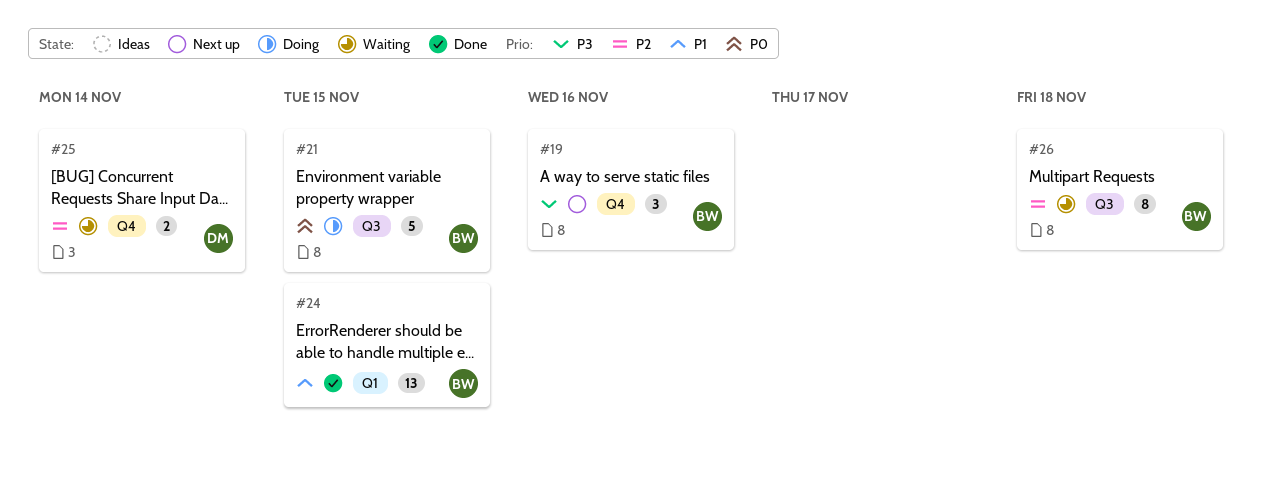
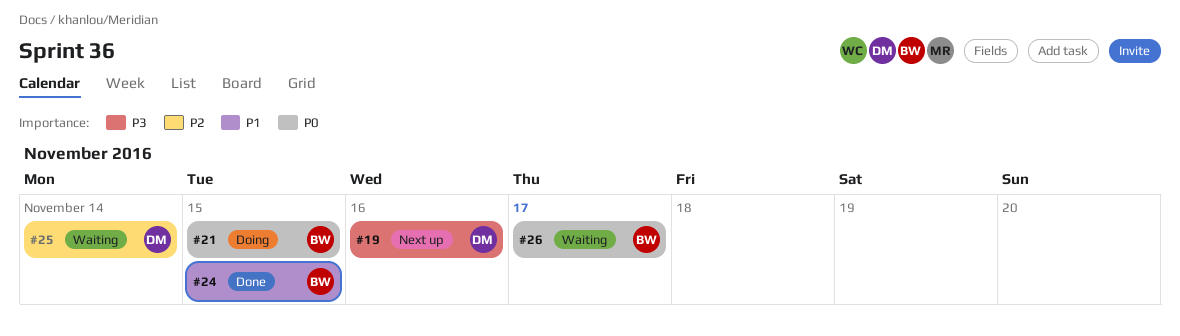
#19, owner: BW -> DM
#26, priority: P2 -> P0
#26, due: Nov 18 -> Nov 17

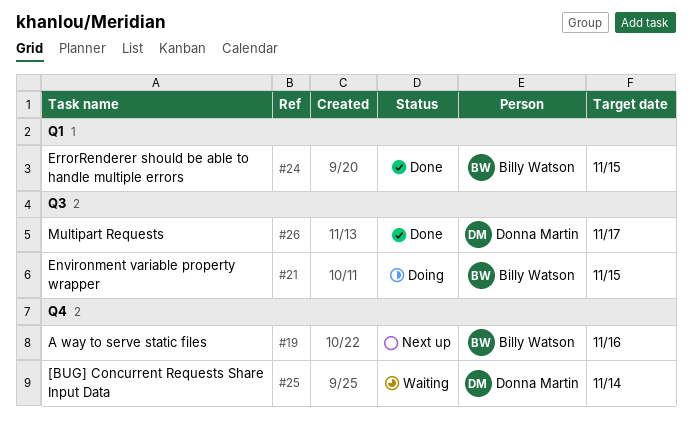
#19, owner: Donna Martin -> Billy Watson
#26, status: Waiting -> Done
#26, owner: Billy Watson -> Donna Martin

